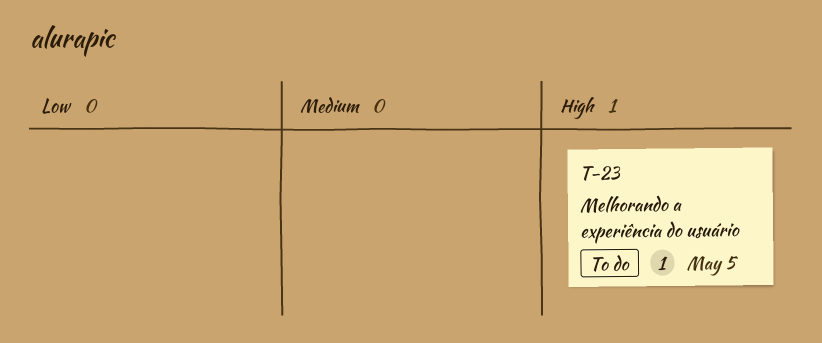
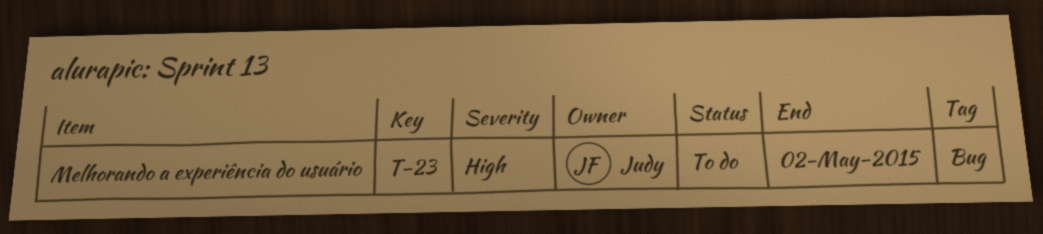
T-23, due: May 5 -> May 2

